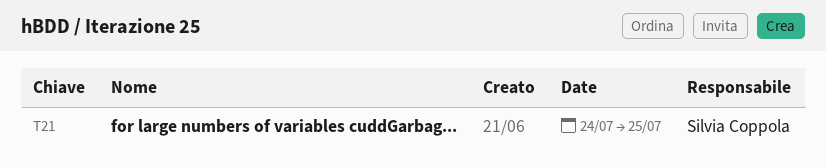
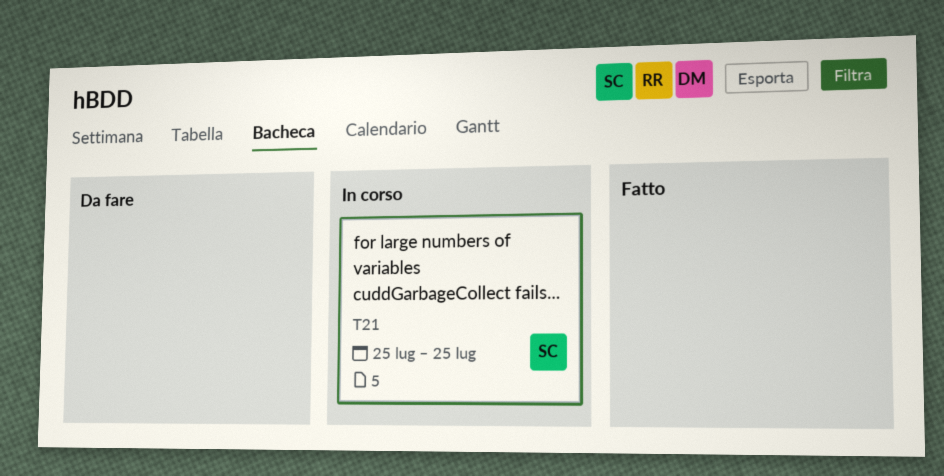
T21, start: Jul 24 -> Jul 25

